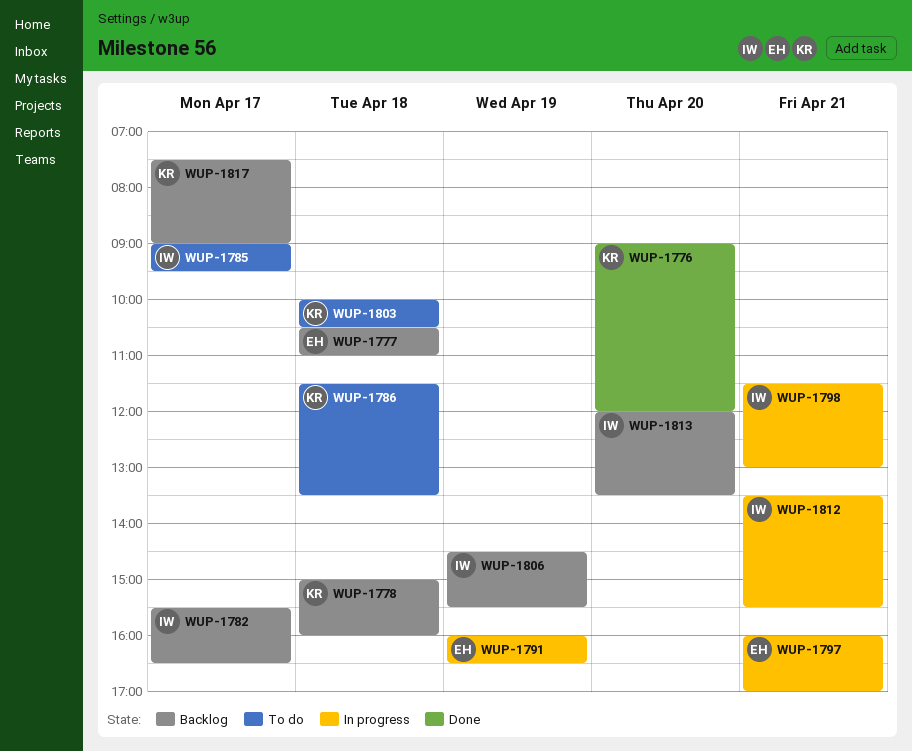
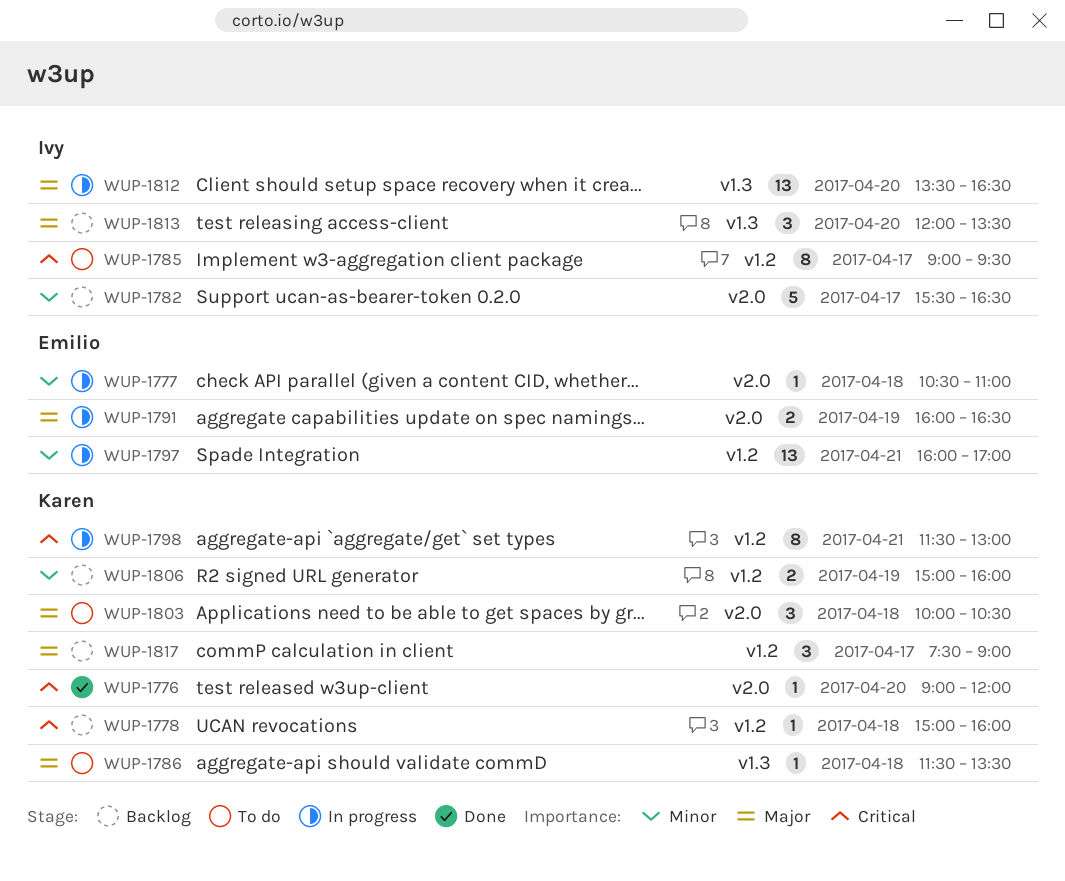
WUP-1777, status: Backlog -> In progress
WUP-1798, owner: Ivy -> Karen
WUP-1806, owner: Ivy -> Karen
WUP-1806, begins: 14:30 -> 15:00
WUP-1806, ends: 15:30 -> 16:00
WUP-1812, day: Apr 21 -> Apr 20
WUP-1812, ends: 15:30 -> 16:30

